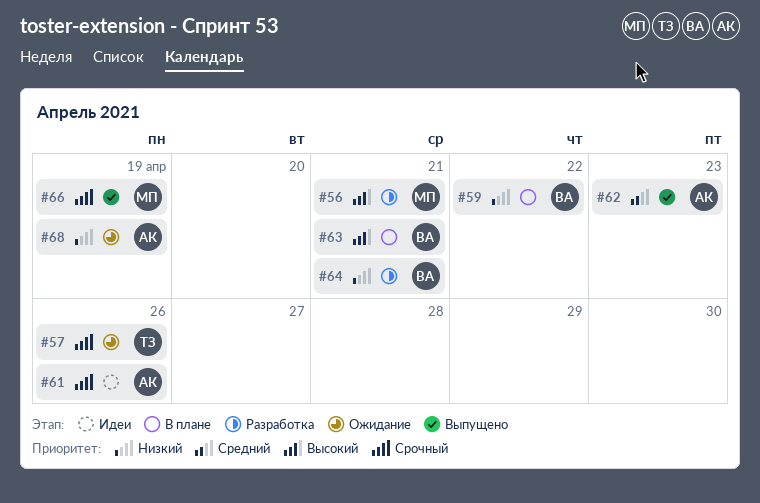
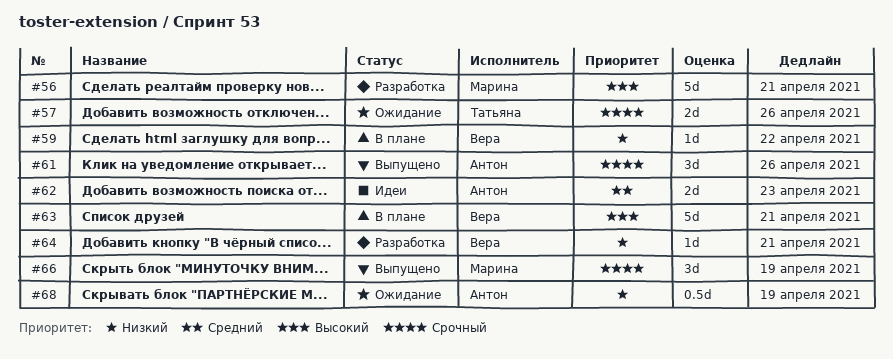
#61, status: Идеи -> Выпущено
#62, status: Выпущено -> Идеи

